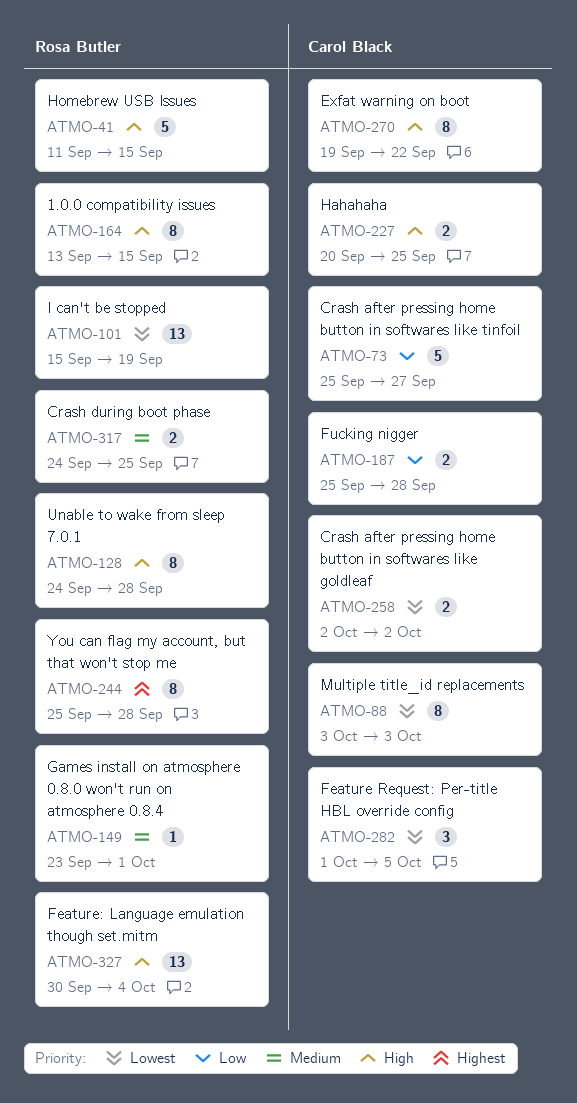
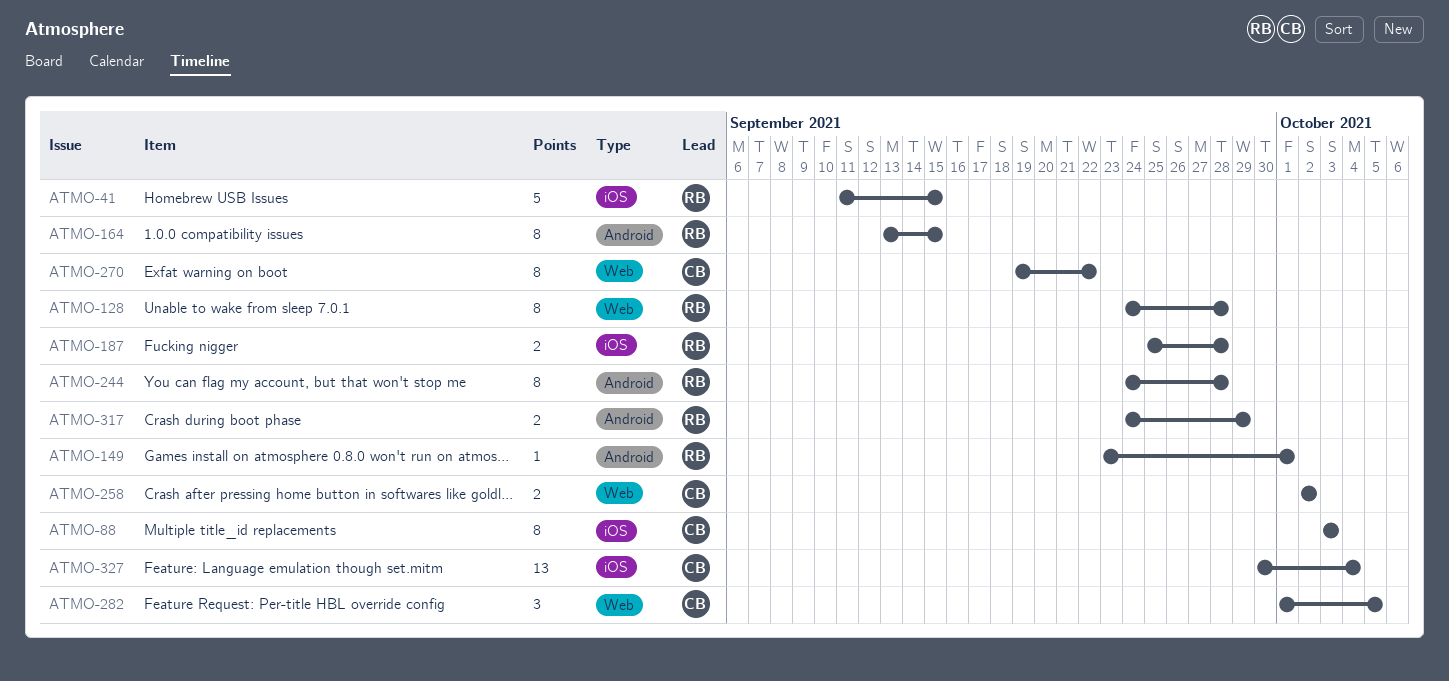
ATMO-73: present -> none
ATMO-101: present -> none
ATMO-187, owner: Carol Black -> Rosa Butler
ATMO-227: present -> none
ATMO-244, start: Sep 25 -> Sep 24
ATMO-317, due: Sep 25 -> Sep 29
ATMO-327, owner: Rosa Butler -> Carol Black

